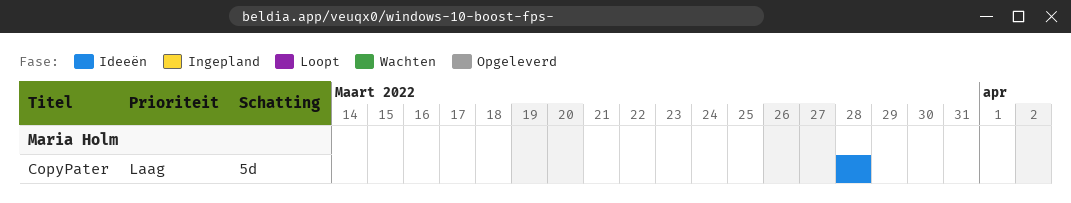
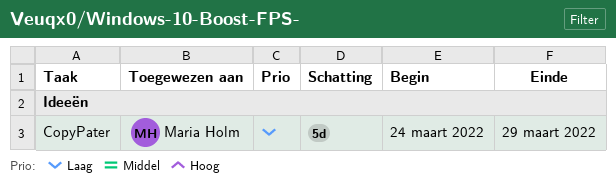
CopyPater, start: Mar 28 -> Mar 24
CopyPater, due: Mar 28 -> Mar 29

